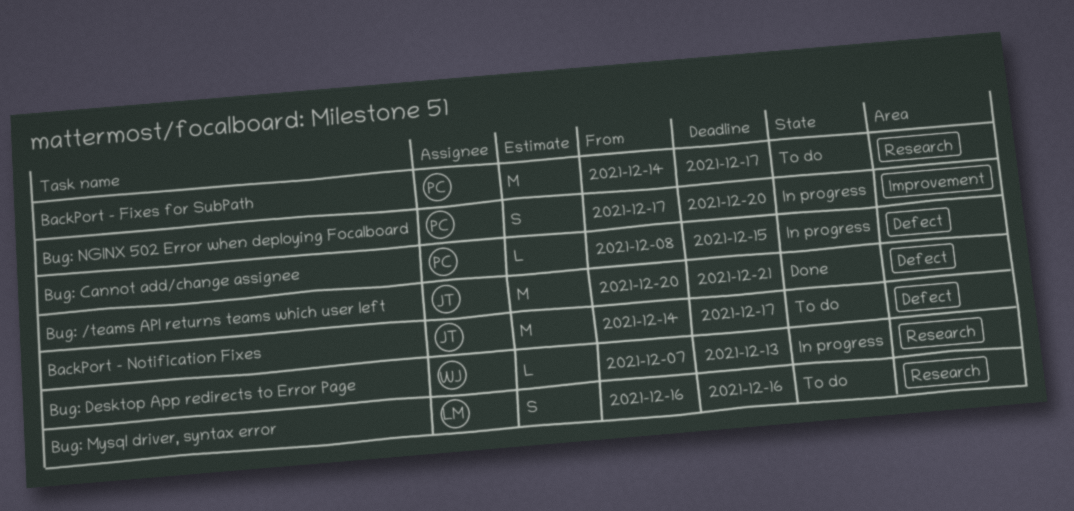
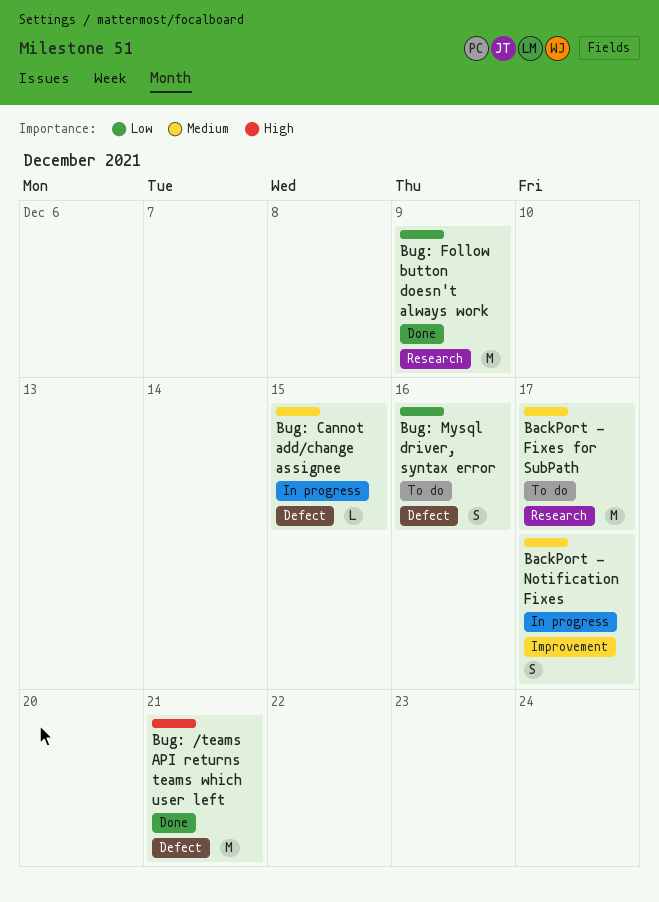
BackPort - Notification Fixes, status: To do -> In progress
BackPort - Notification Fixes, label: Defect -> Improvement
BackPort - Notification Fixes, estimate: M -> S
Bug: Desktop App redirects to Error Page: present -> none
Bug: Follow button doesn't always work: none -> present
Bug: Mysql driver, syntax error, label: Research -> Defect
Bug: NGINX 502 Error when deploying Focalboard: present -> none

